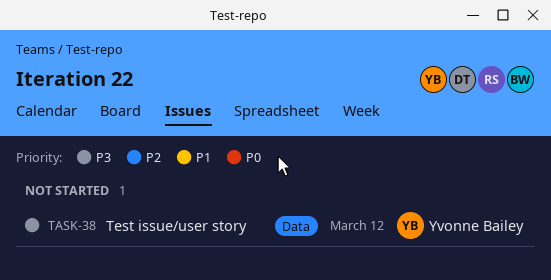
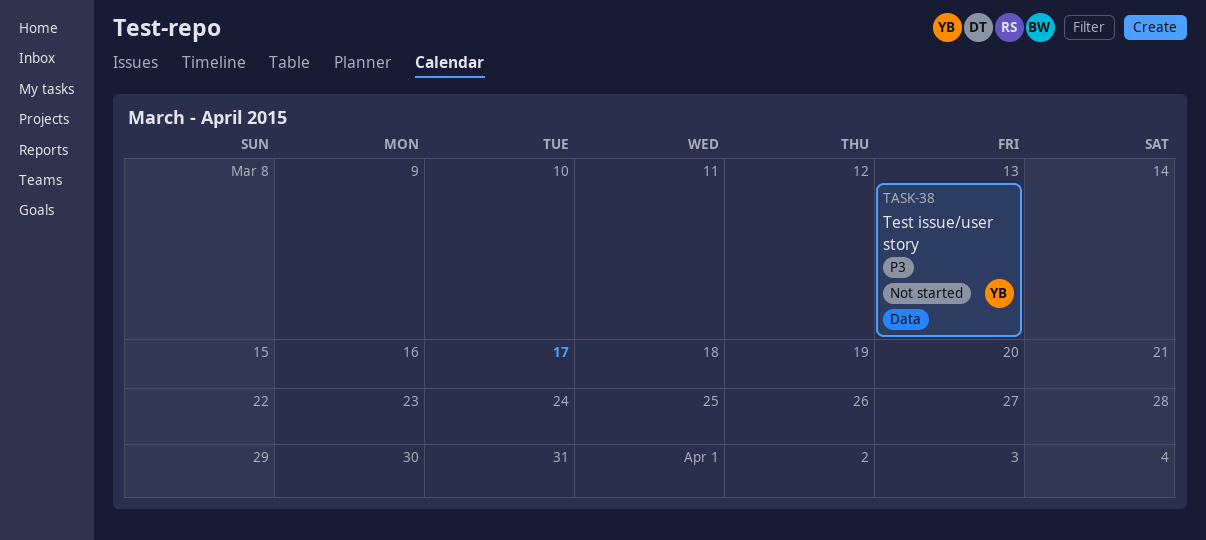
TASK-38, due: Mar 12 -> Mar 13

